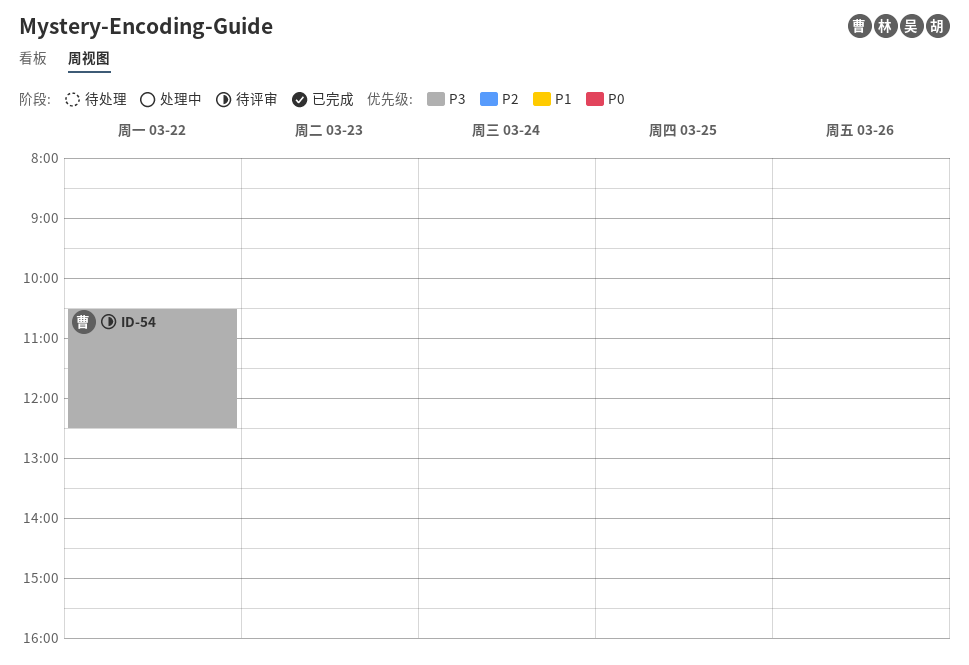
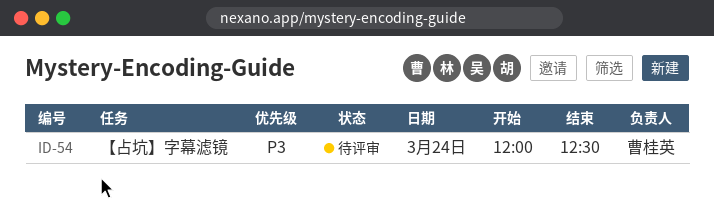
ID-54, day: Mar 22 -> Mar 24
ID-54, begins: 10:30 -> 12:00

